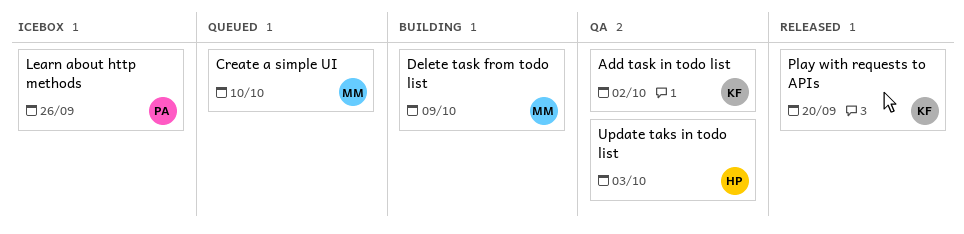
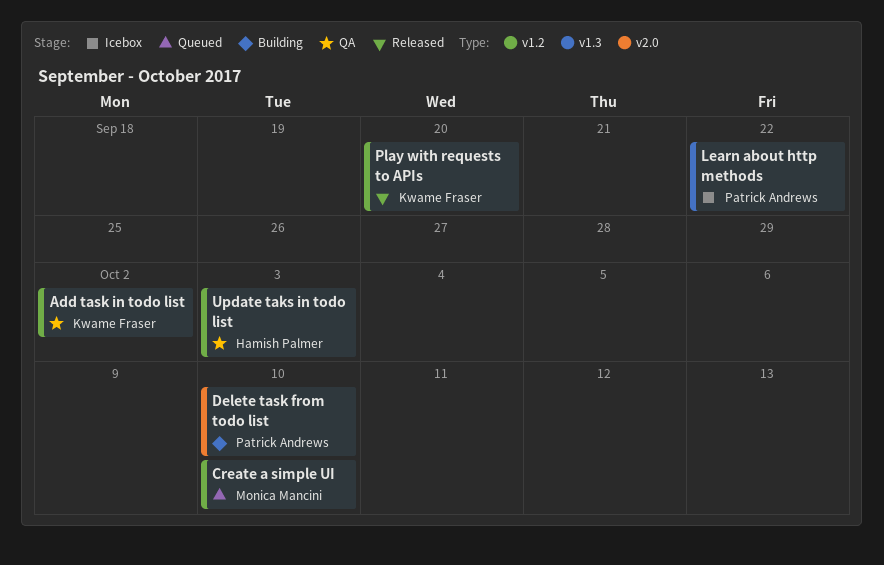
Delete task from todo list, owner: Monica Mancini -> Patrick Andrews
Delete task from todo list, due: Oct 9 -> Oct 10
Learn about http methods, due: Sep 26 -> Sep 22

